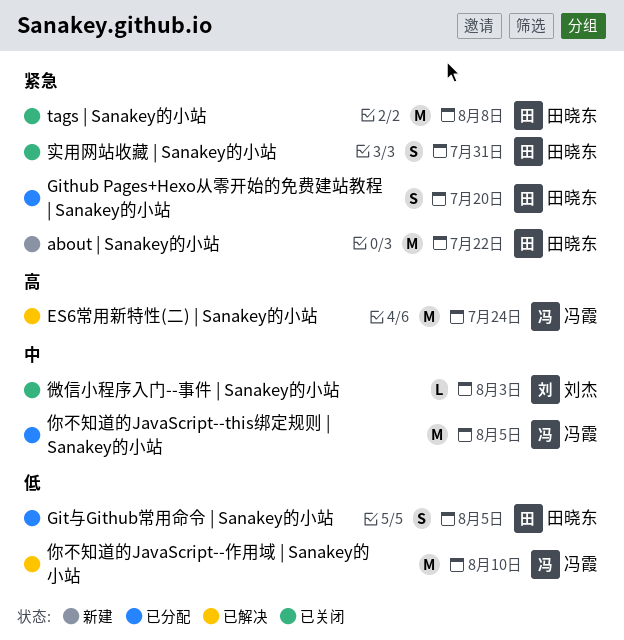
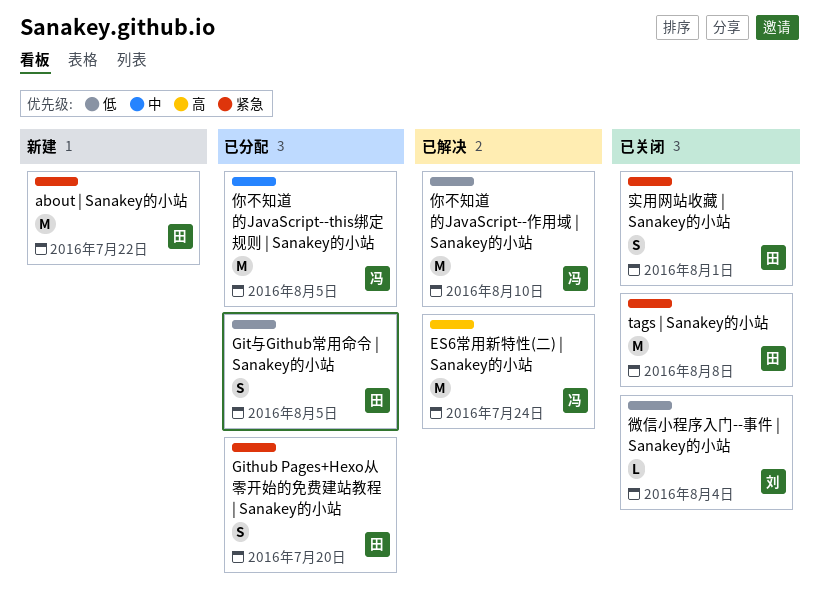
实用网站收藏 | Sanakey的小站, due: Jul 31 -> Aug 1
微信小程序入门--事件 | Sanakey的小站, priority: 中 -> 低
微信小程序入门--事件 | Sanakey的小站, due: Aug 3 -> Aug 4

